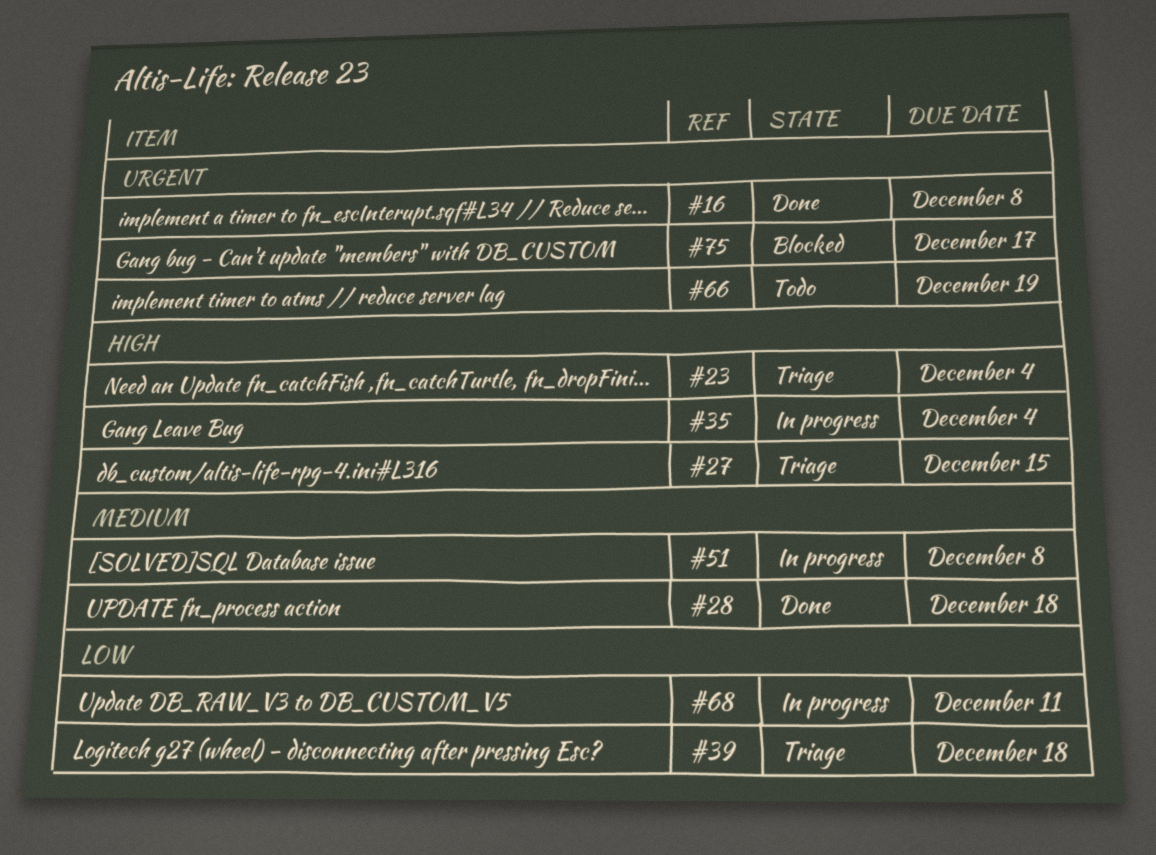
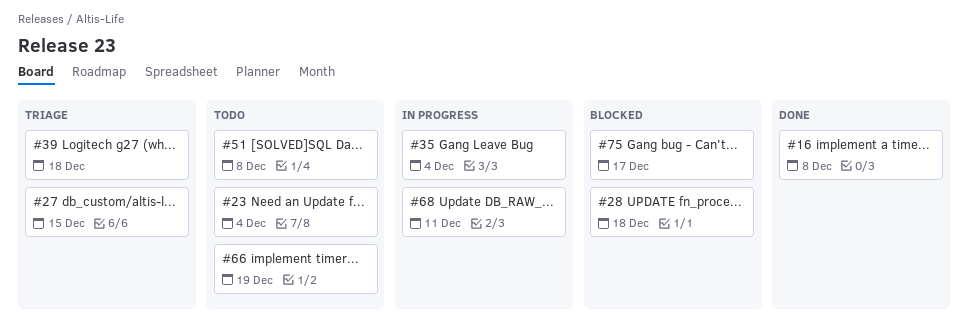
#23, status: Triage -> Todo
#28, status: Done -> Blocked
#51, status: In progress -> Todo

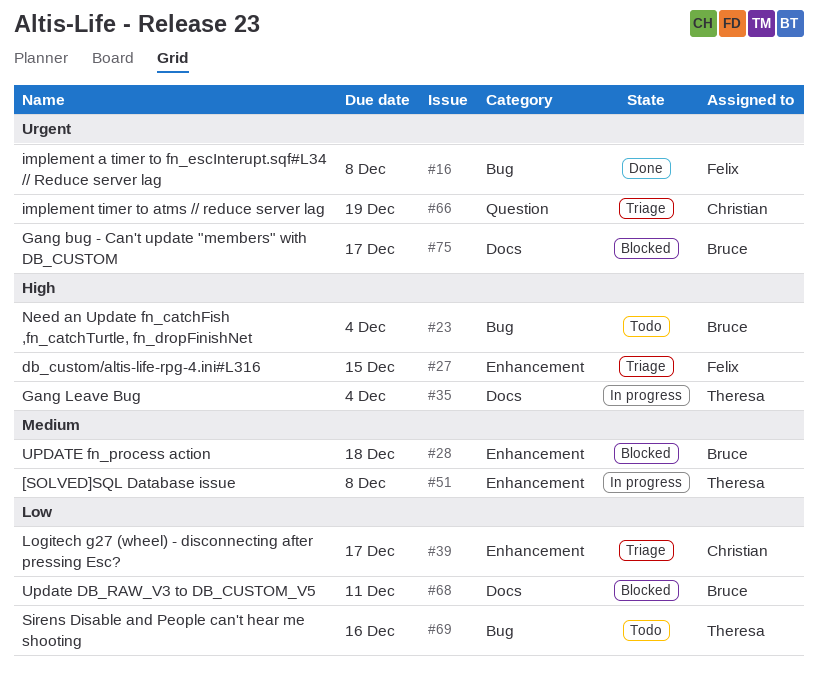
#39, due: Dec 18 -> Dec 17
#51, status: Todo -> In progress
#66, status: Todo -> Triage
#68, status: In progress -> Blocked
#69: none -> present

